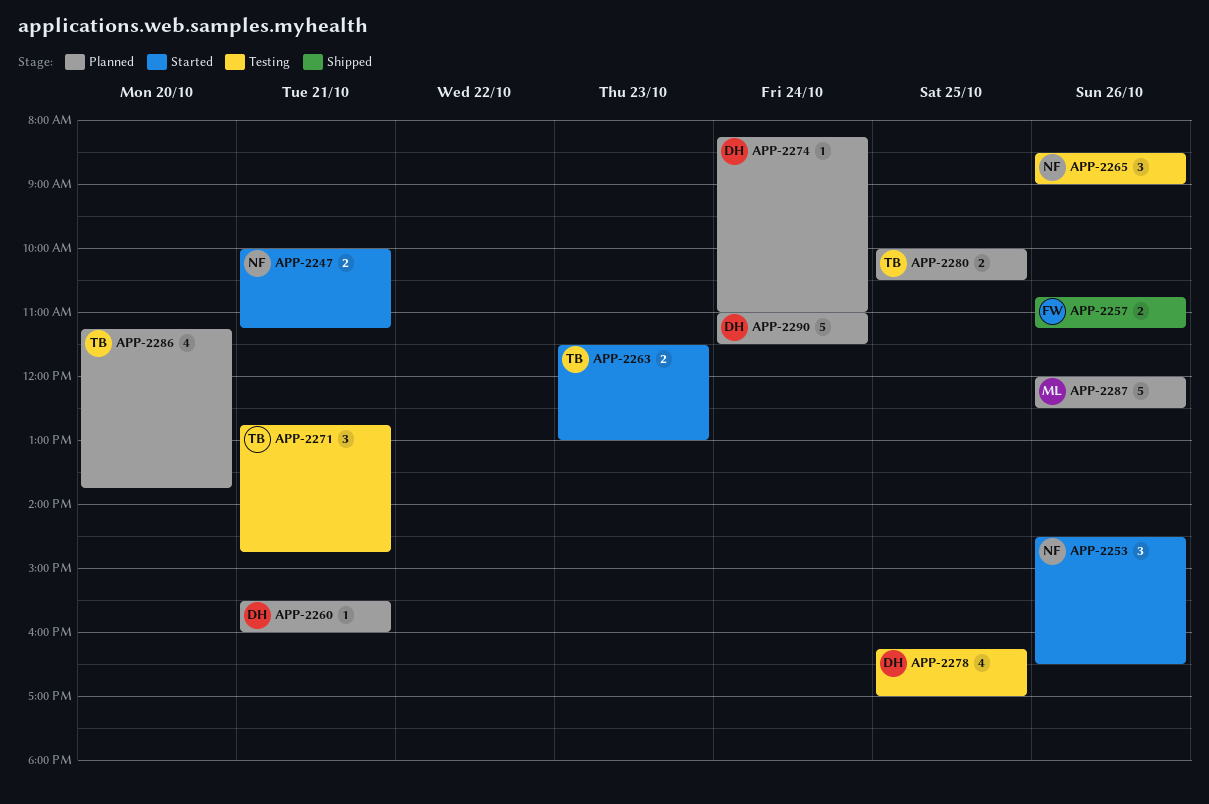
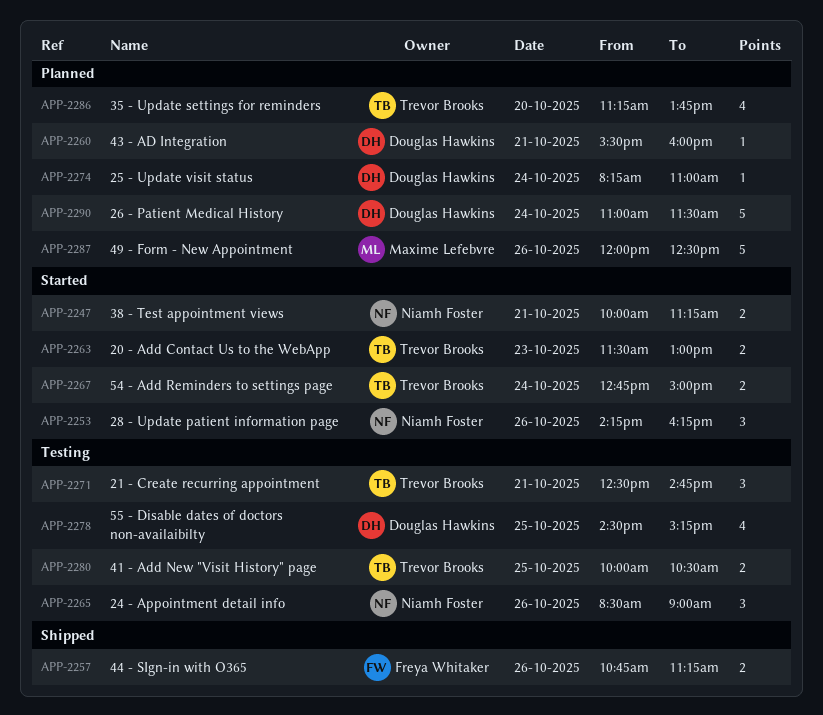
APP-2253, begins: 14:30 -> 14:15
APP-2253, ends: 16:30 -> 16:15
APP-2267: none -> present
APP-2271, begins: 12:45 -> 12:30
APP-2278, begins: 16:15 -> 14:30
APP-2278, ends: 17:00 -> 15:15
APP-2280, status: Planned -> Testing

